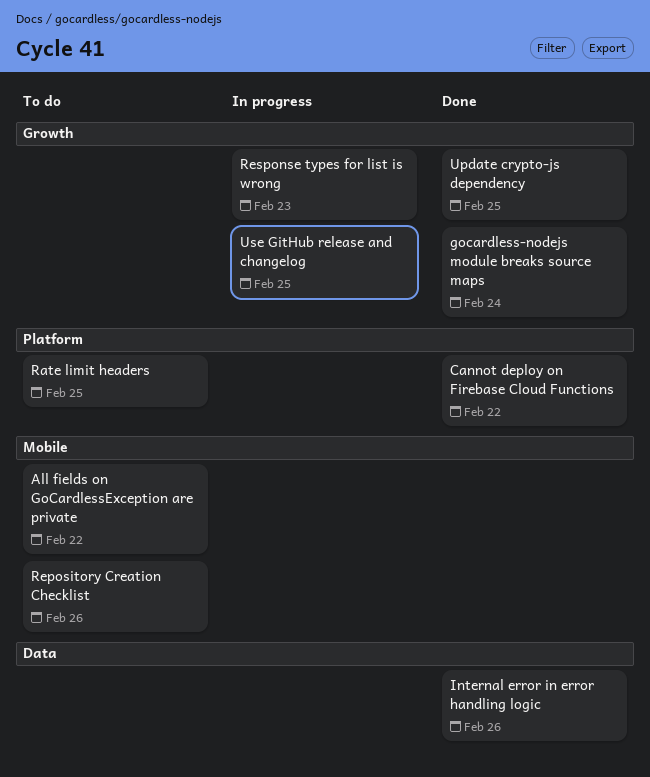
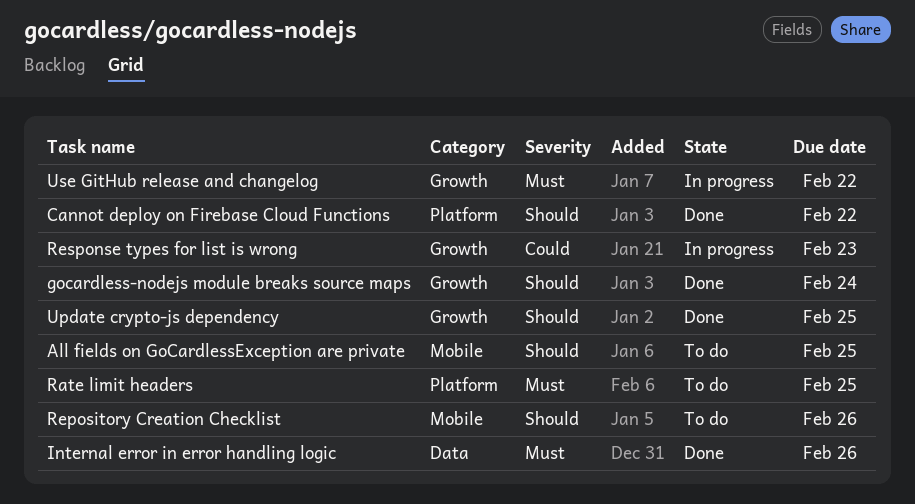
All fields on GoCardlessException are private, due: Feb 22 -> Feb 25
Use GitHub release and changelog, due: Feb 25 -> Feb 22

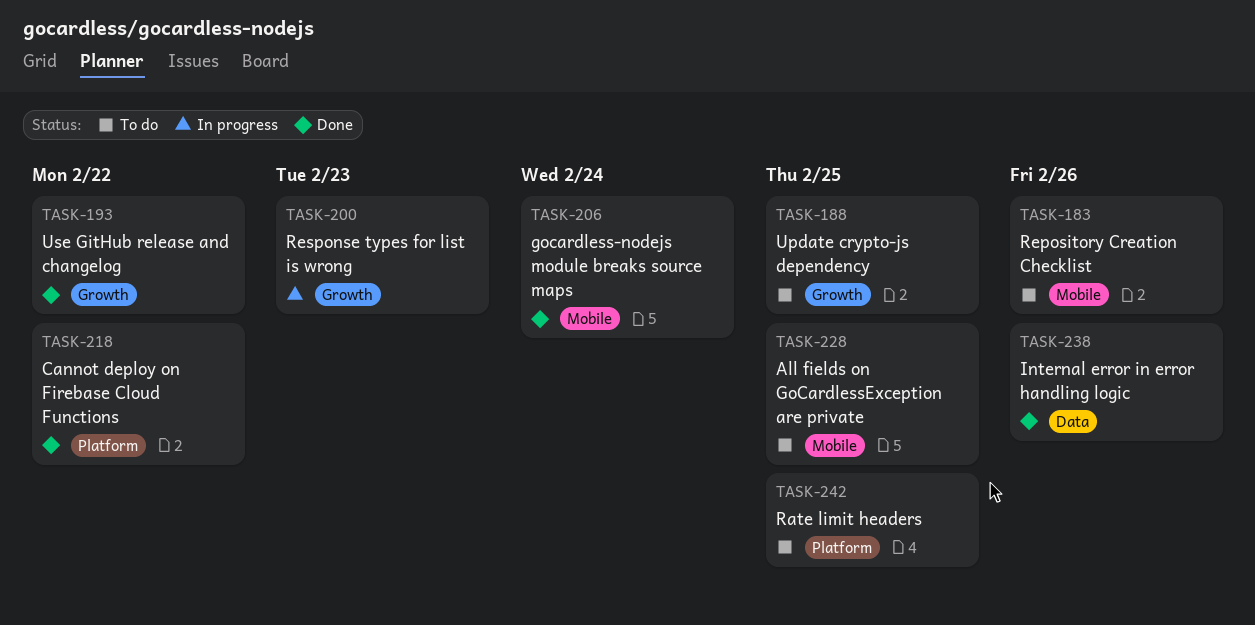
gocardless-nodejs module breaks source maps, label: Growth -> Mobile
Update crypto-js dependency, status: Done -> To do
Use GitHub release and changelog, status: In progress -> Done

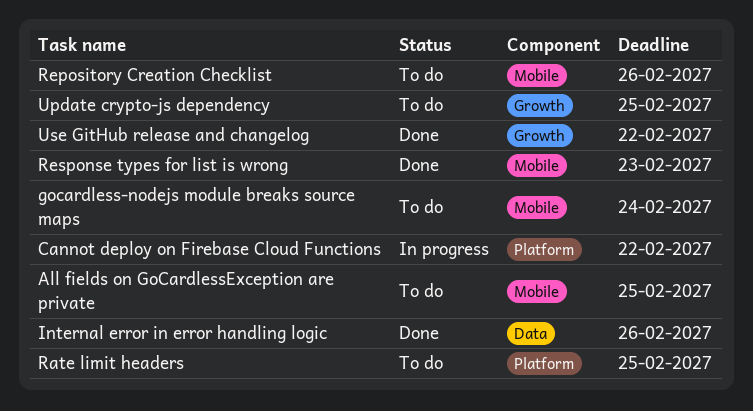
Cannot deploy on Firebase Cloud Functions, status: Done -> In progress
gocardless-nodejs module breaks source maps, status: Done -> To do
Response types for list is wrong, status: In progress -> Done
Response types for list is wrong, label: Growth -> Mobile

